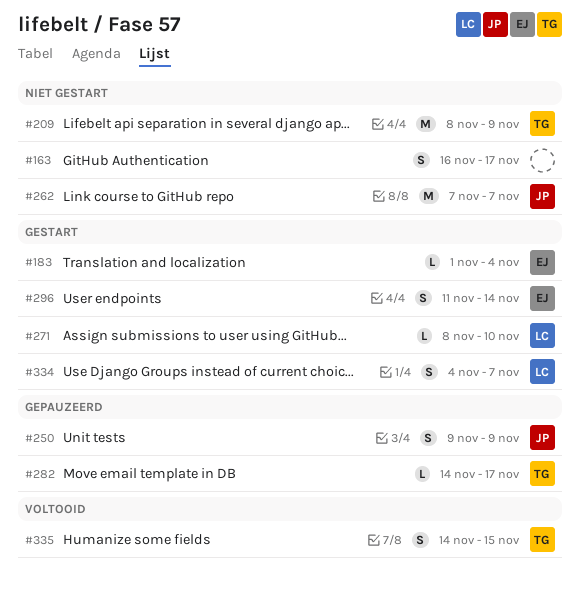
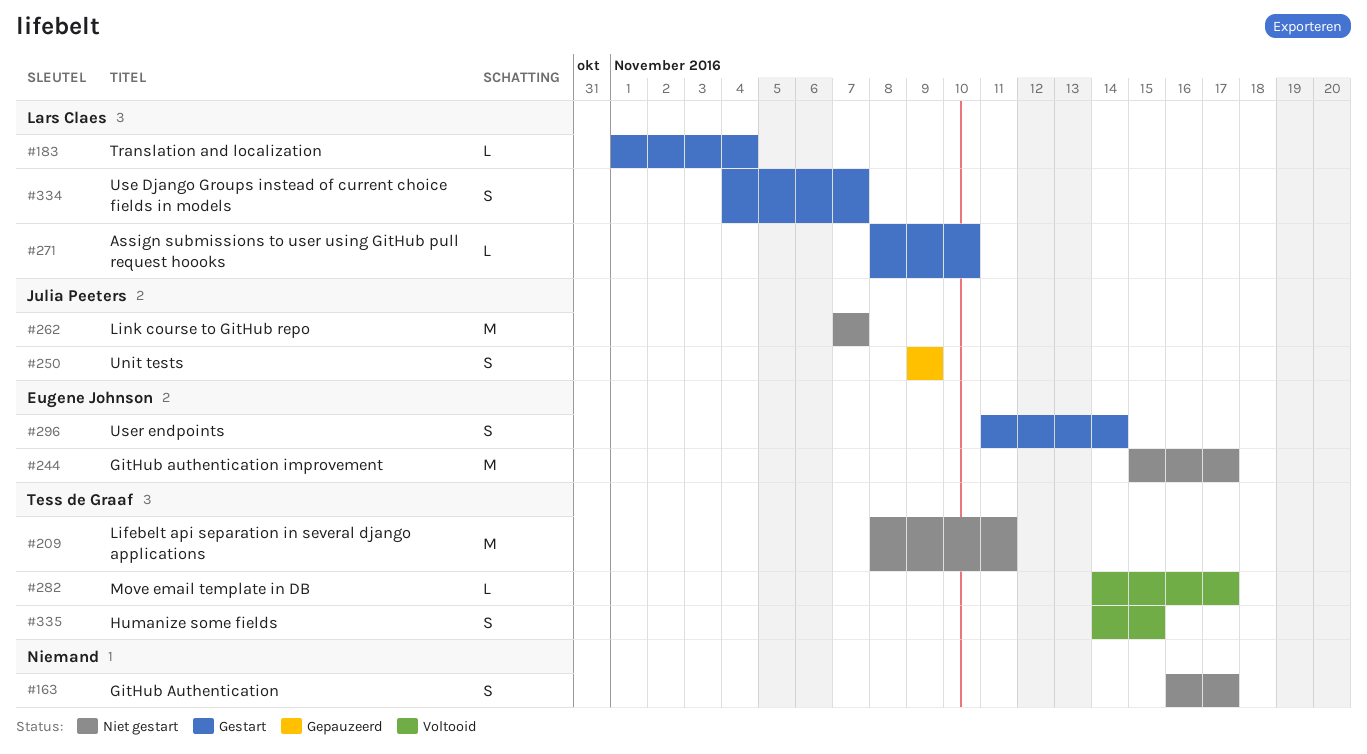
#183, owner: Eugene Johnson -> Lars Claes
#209, due: Nov 9 -> Nov 11
#244: none -> present
#282, status: Gepauzeerd -> Voltooid

